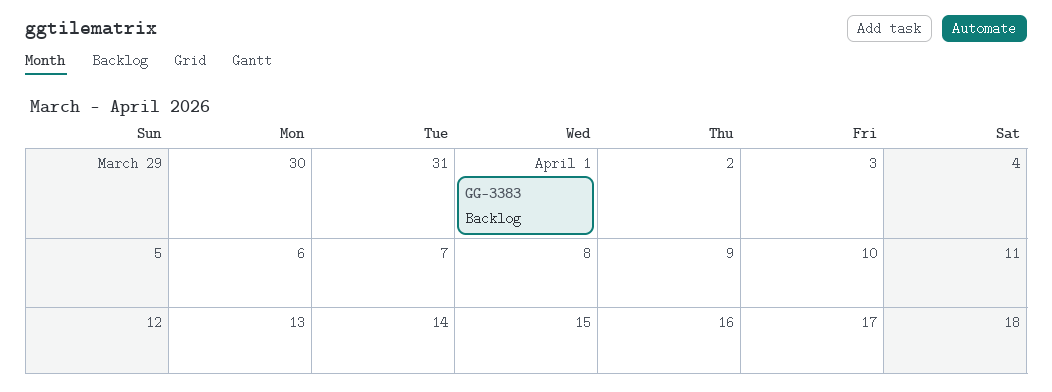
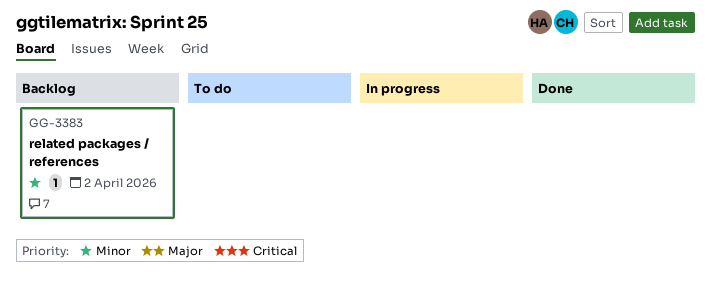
GG-3383, due: Apr 1 -> Apr 2

